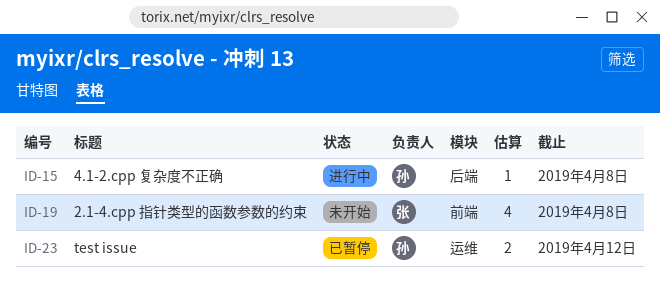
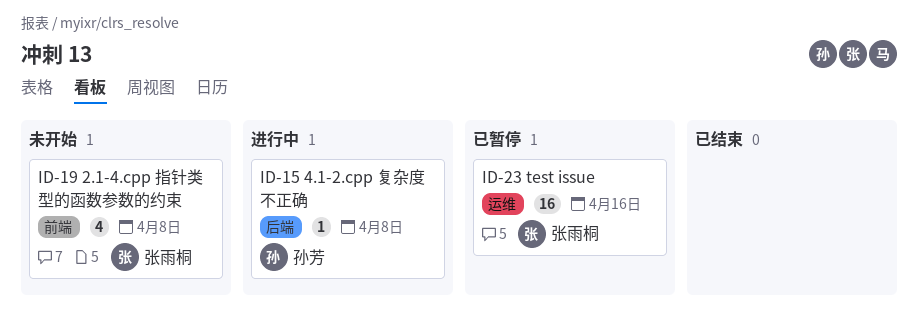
ID-23, owner: 孙芳 -> 张雨桐
ID-23, estimate: 2 -> 16
ID-23, due: Apr 12 -> Apr 16

